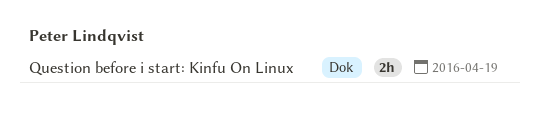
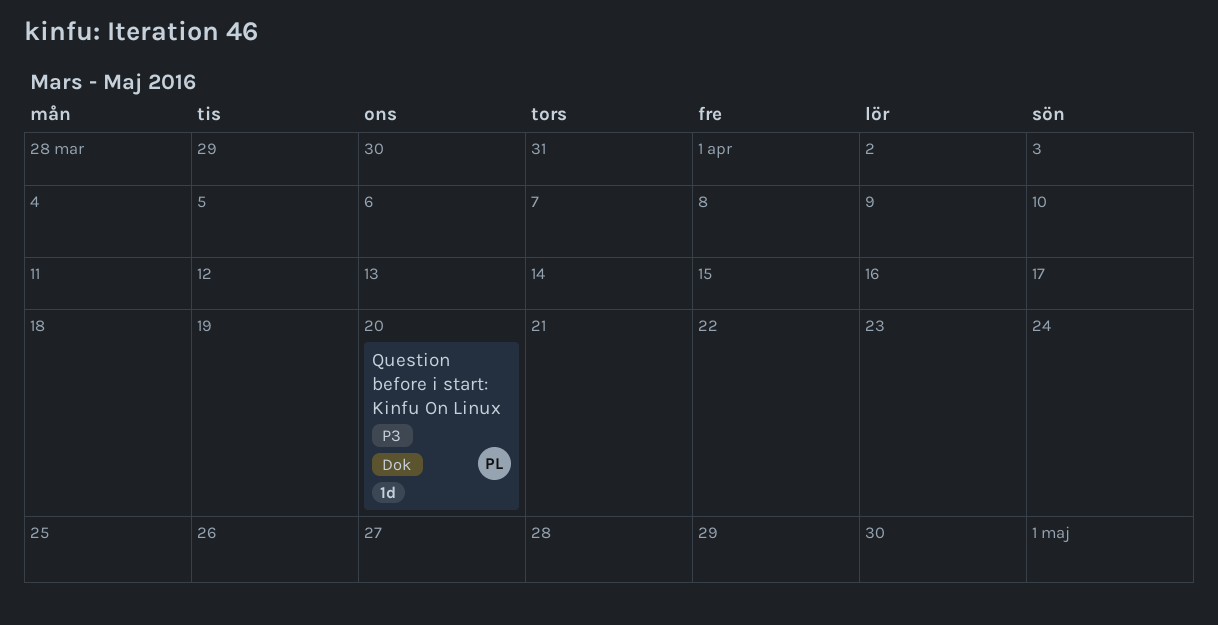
Question before i start: Kinfu On Linux, estimate: 2h -> 1d
Question before i start: Kinfu On Linux, due: Apr 19 -> Apr 20

